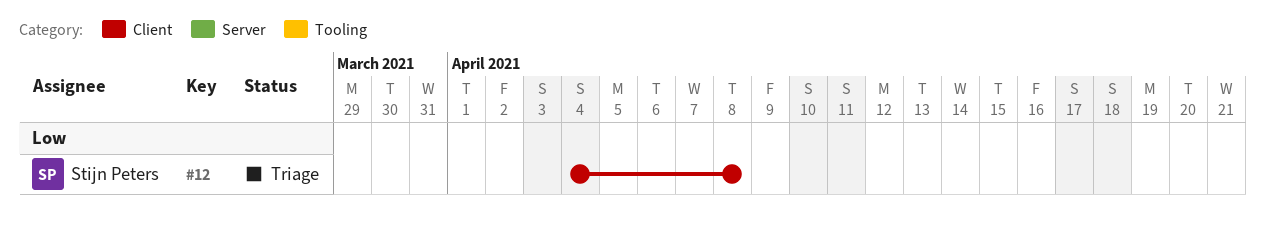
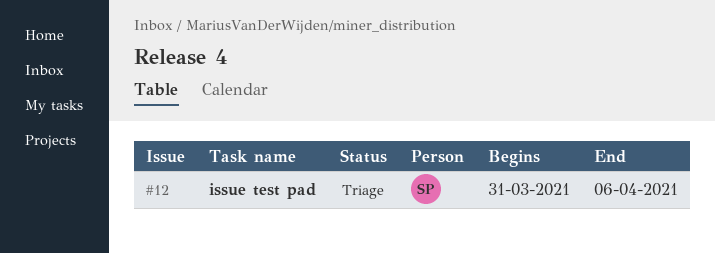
#12, start: Apr 4 -> Mar 31
#12, due: Apr 8 -> Apr 6

